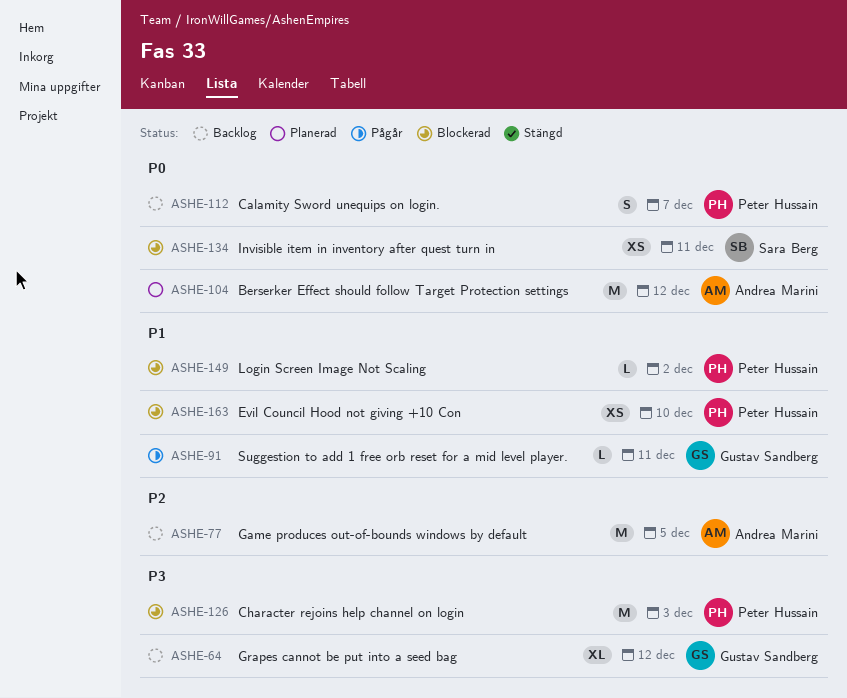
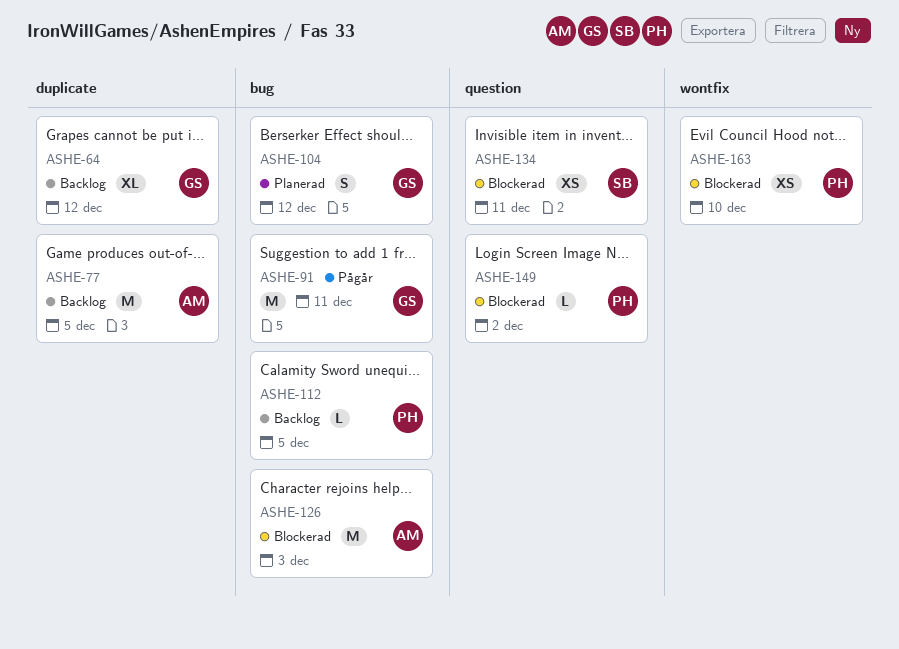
ASHE-91, estimate: L -> M
ASHE-104, owner: Andrea Marini -> Gustav Sandberg
ASHE-104, estimate: M -> S
ASHE-112, estimate: S -> L
ASHE-112, due: Dec 7 -> Dec 5
ASHE-126, owner: Peter Hussain -> Andrea Marini

